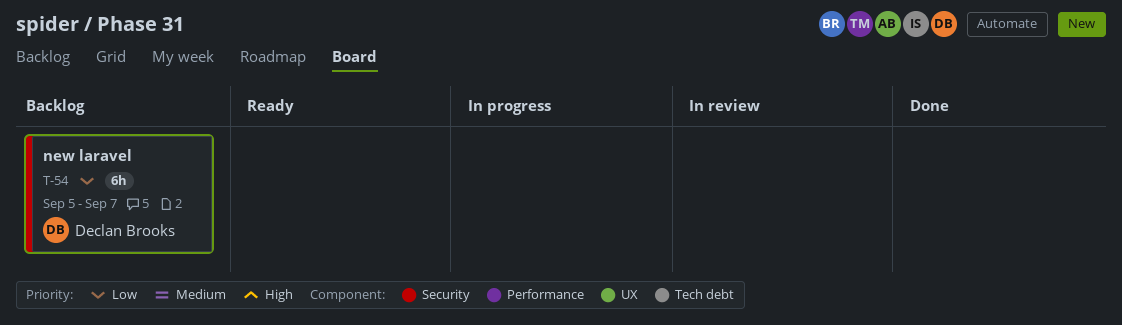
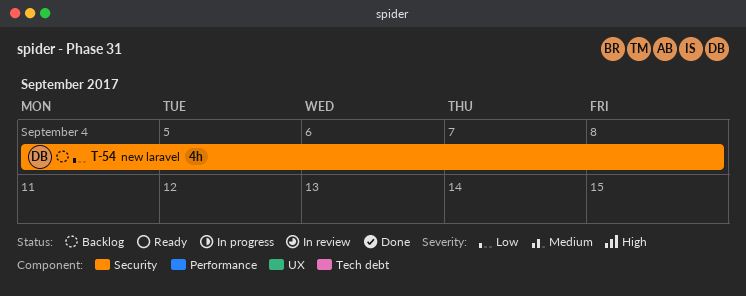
T-54, estimate: 6h -> 4h
T-54, start: Sep 5 -> Sep 4
T-54, due: Sep 7 -> Sep 8

